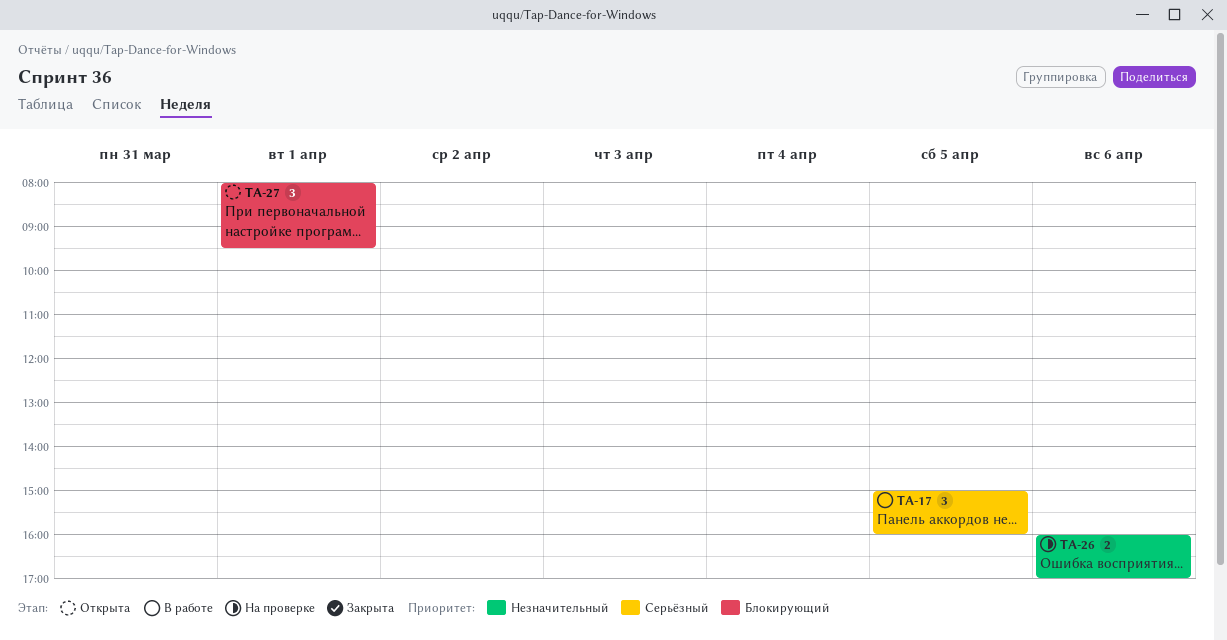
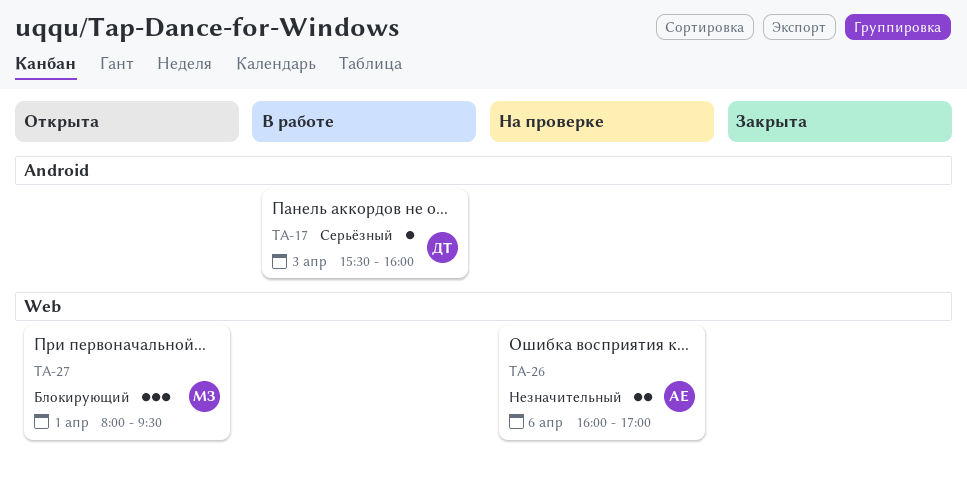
TA-17, estimate: 3 -> 1
TA-17, day: Apr 5 -> Apr 3
TA-17, begins: 15:00 -> 15:30

